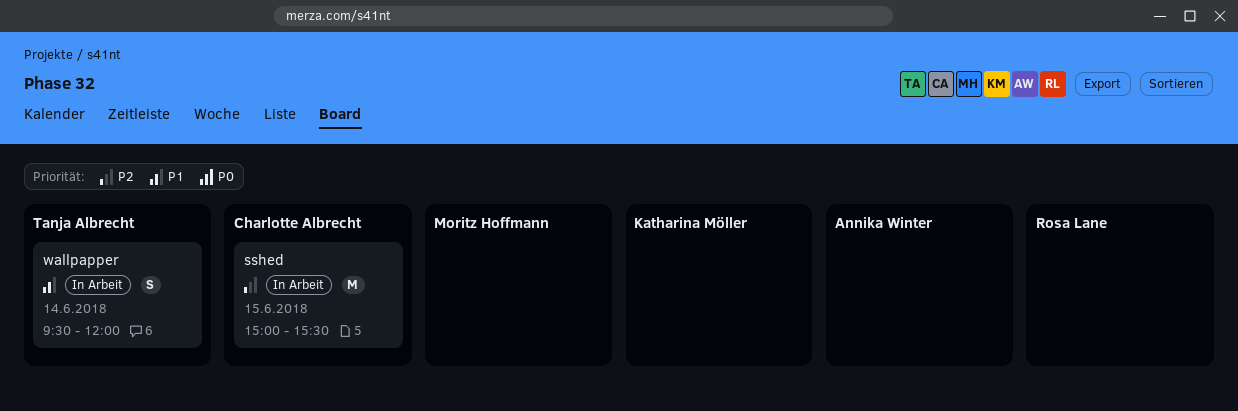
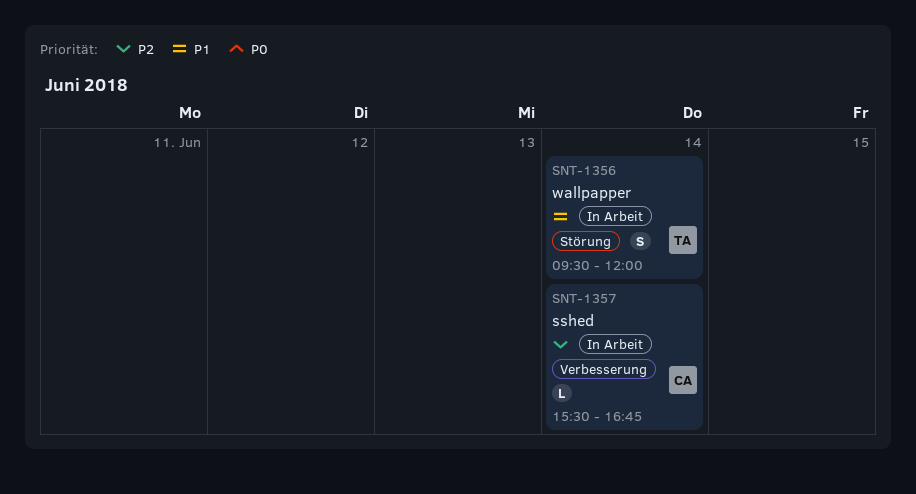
sshed, estimate: M -> L
sshed, day: Jun 15 -> Jun 14
sshed, begins: 15:00 -> 15:30
sshed, ends: 15:30 -> 16:45

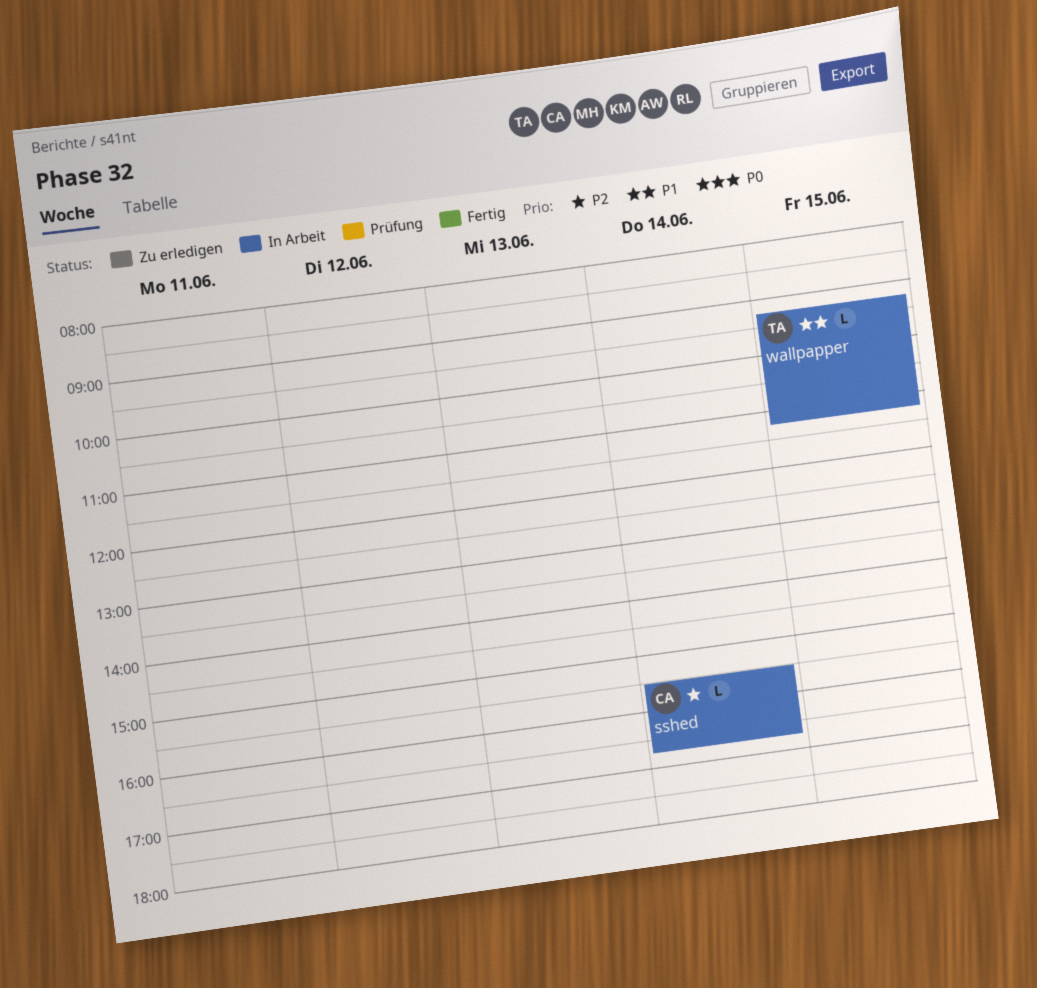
wallpapper, estimate: S -> L
wallpapper, day: Jun 14 -> Jun 15
wallpapper, begins: 09:30 -> 09:15
wallpapper, ends: 12:00 -> 11:15

